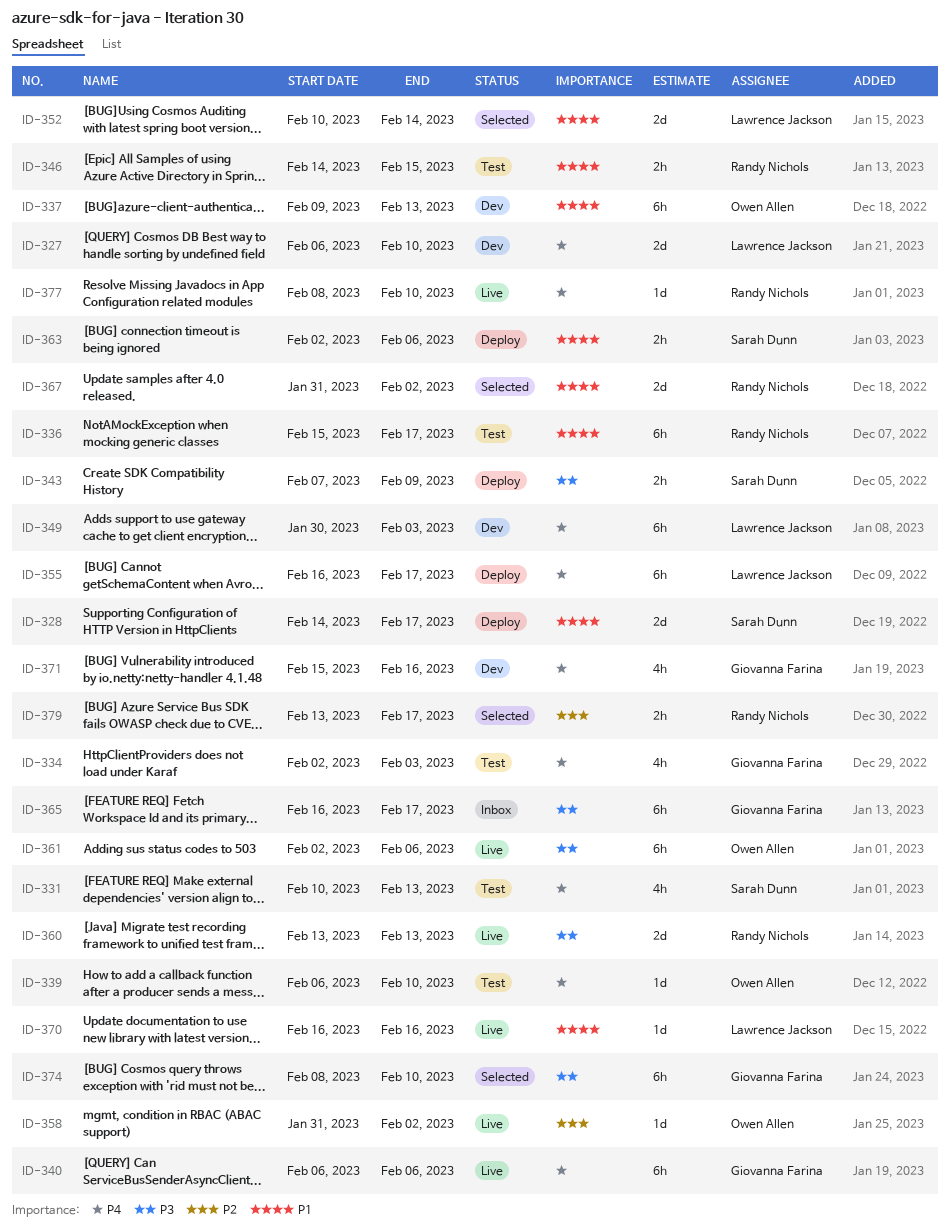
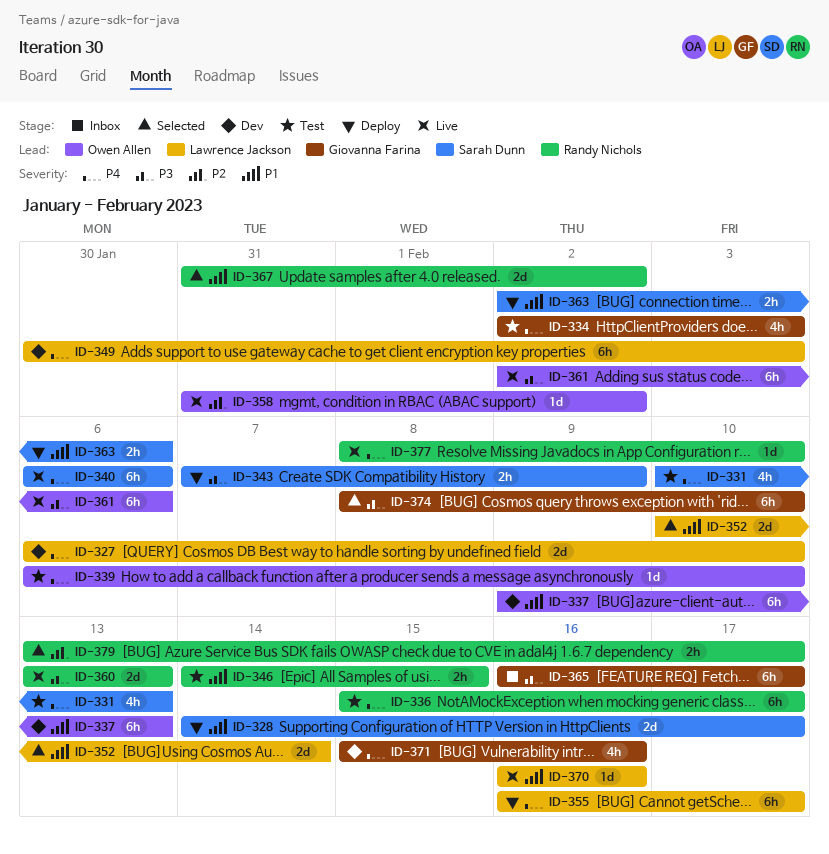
ID-336, priority: P1 -> P4
ID-340, owner: Giovanna Farina -> Sarah Dunn

